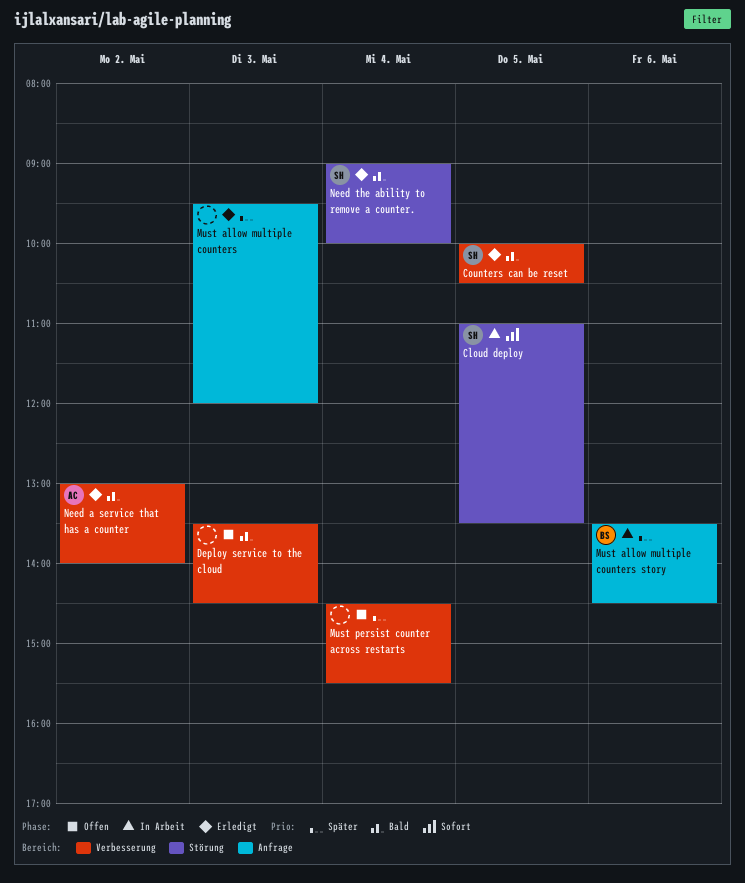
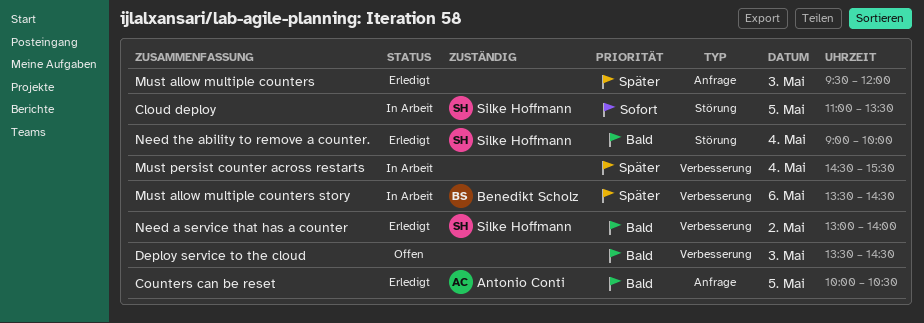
Counters can be reset, owner: Silke Hoffmann -> Antonio Conti
Counters can be reset, label: Verbesserung -> Anfrage
Must allow multiple counters story, label: Anfrage -> Verbesserung
Must persist counter across restarts, status: Offen -> In Arbeit
Need a service that has a counter, owner: Antonio Conti -> Silke Hoffmann

